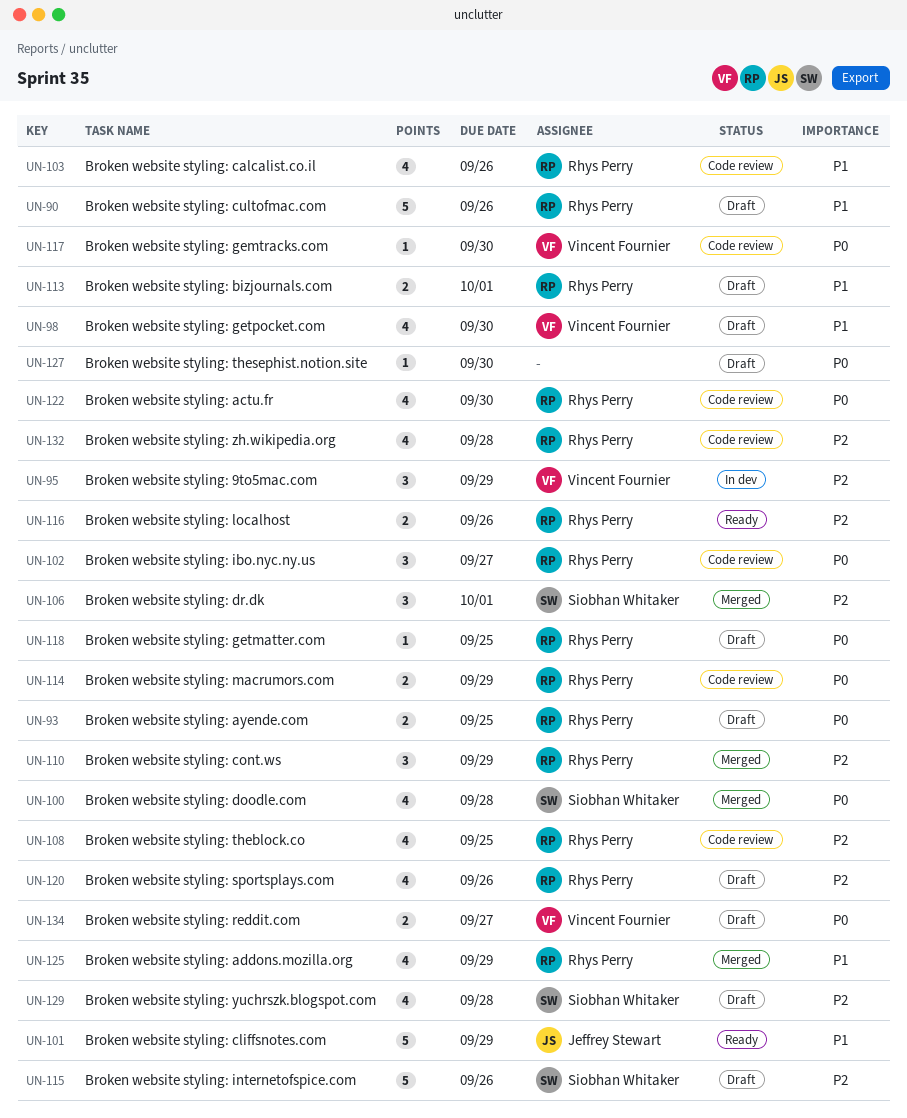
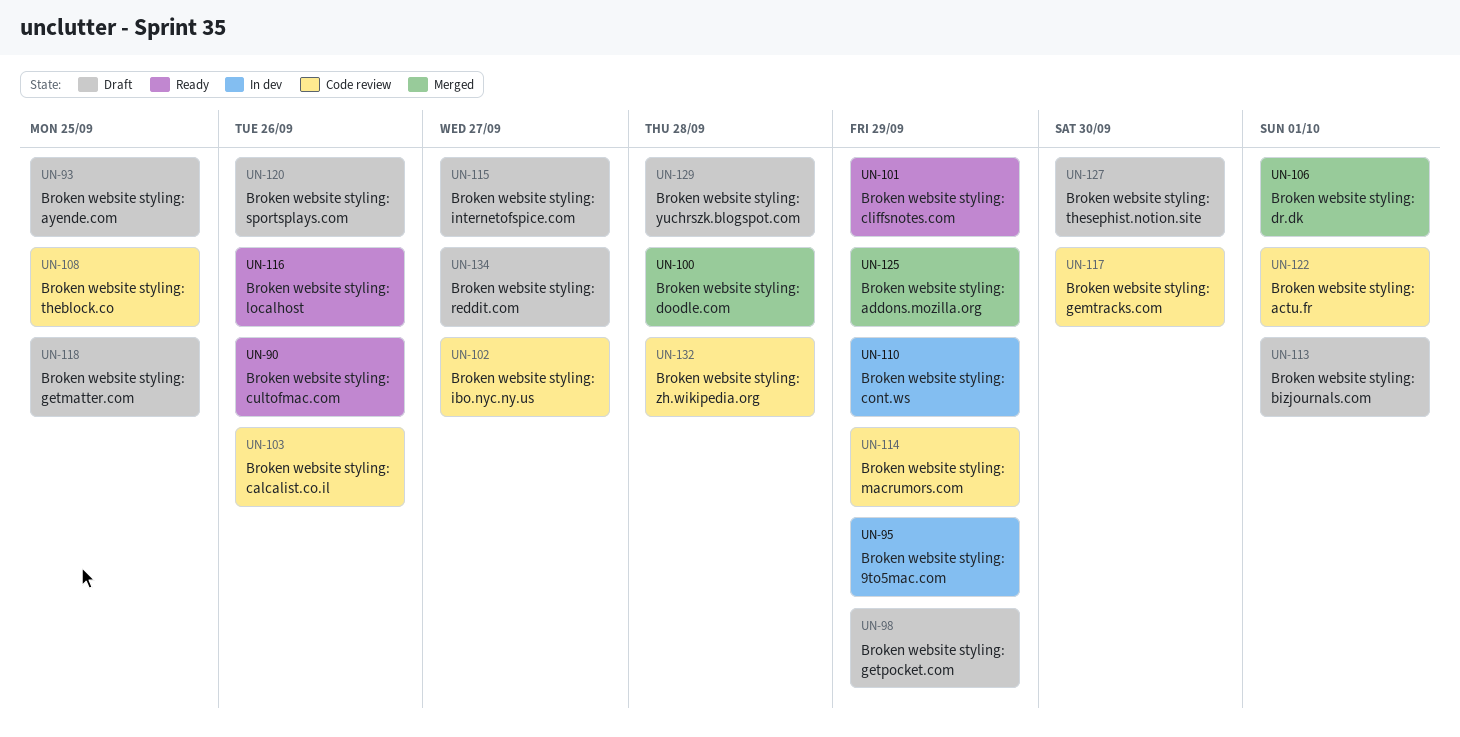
UN-90, status: Draft -> Ready
UN-98, due: Sep 30 -> Sep 29
UN-110, status: Merged -> In dev
UN-115, due: Sep 26 -> Sep 27
UN-122, due: Sep 30 -> Oct 1

